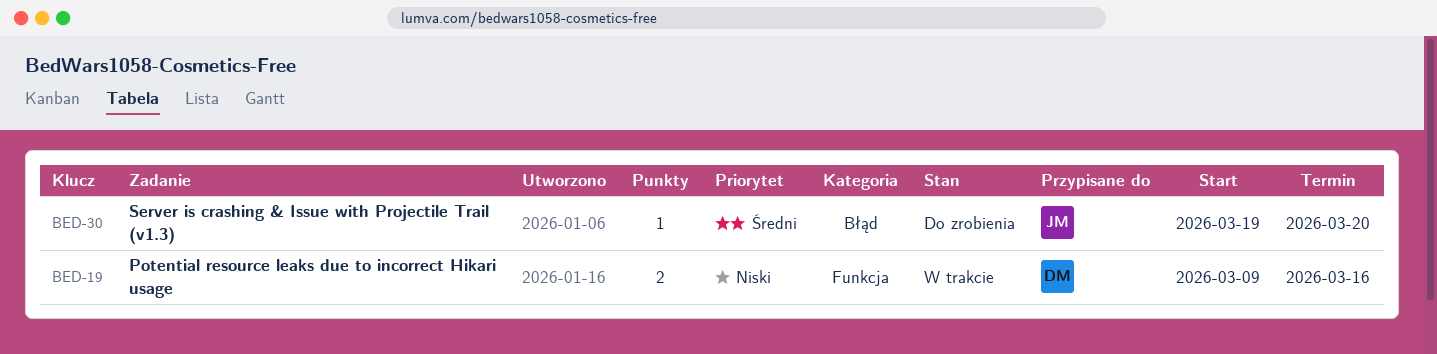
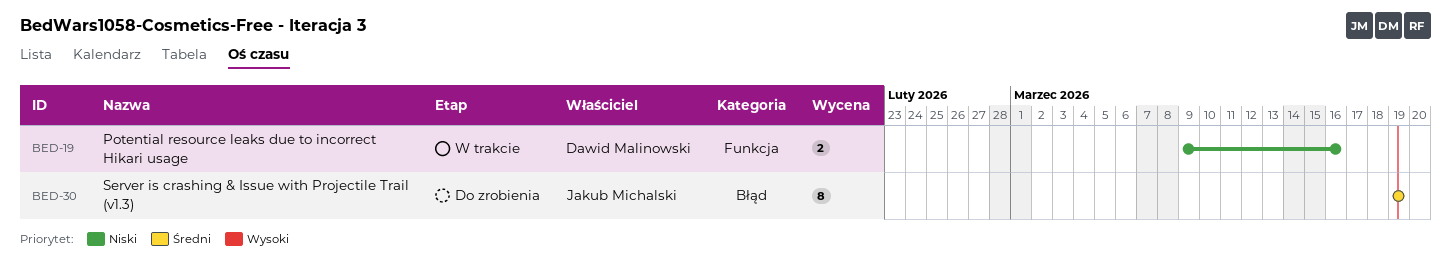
BED-30, estimate: 1 -> 8
BED-30, due: Mar 20 -> Mar 19

